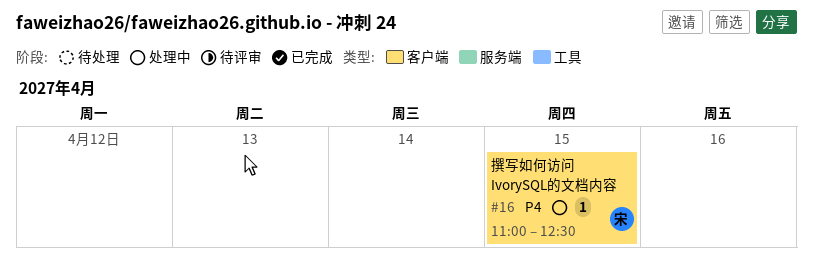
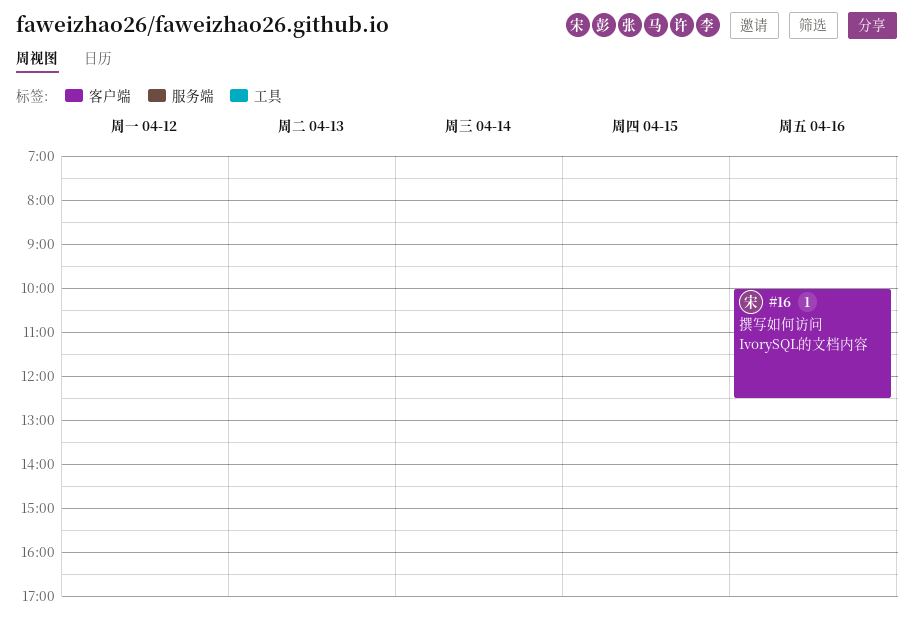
#16, day: Apr 15 -> Apr 16
#16, begins: 11:00 -> 10:00

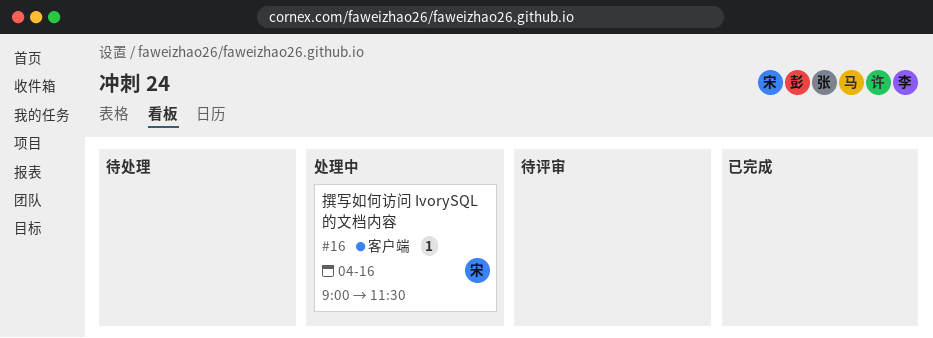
#16, begins: 10:00 -> 09:00
#16, ends: 12:30 -> 11:30

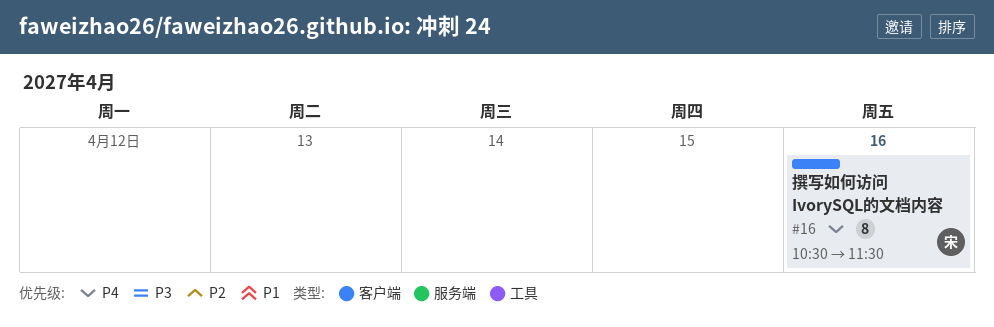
#16, estimate: 1 -> 8
#16, begins: 09:00 -> 10:30

